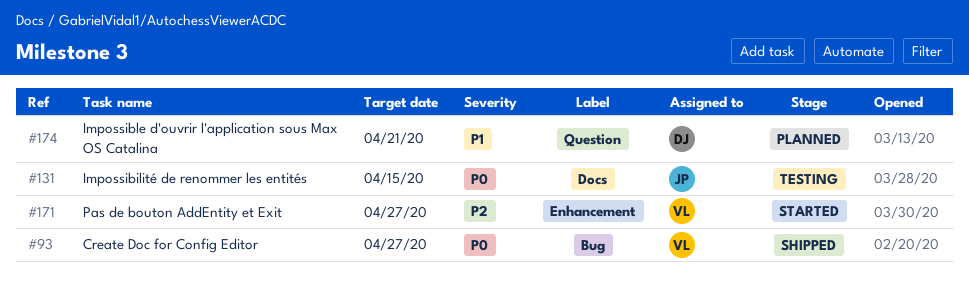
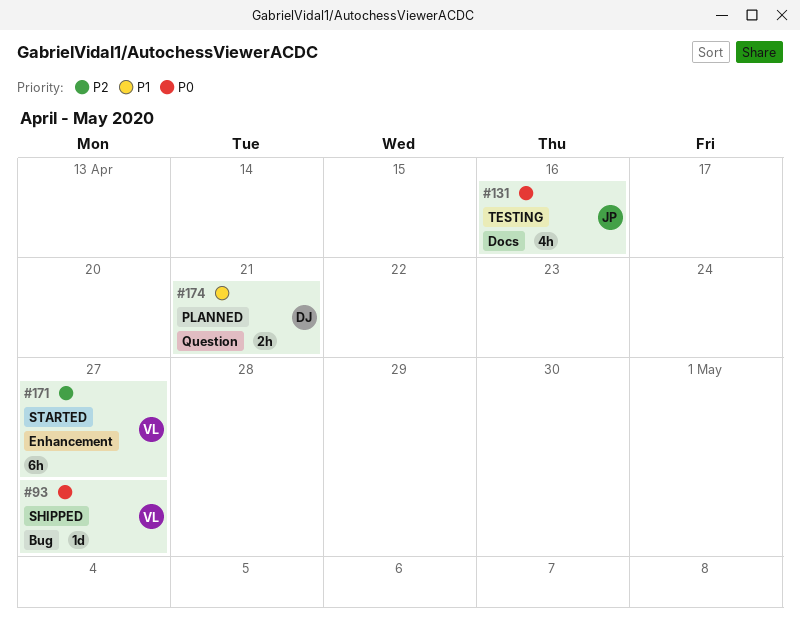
#131, due: Apr 15 -> Apr 16

